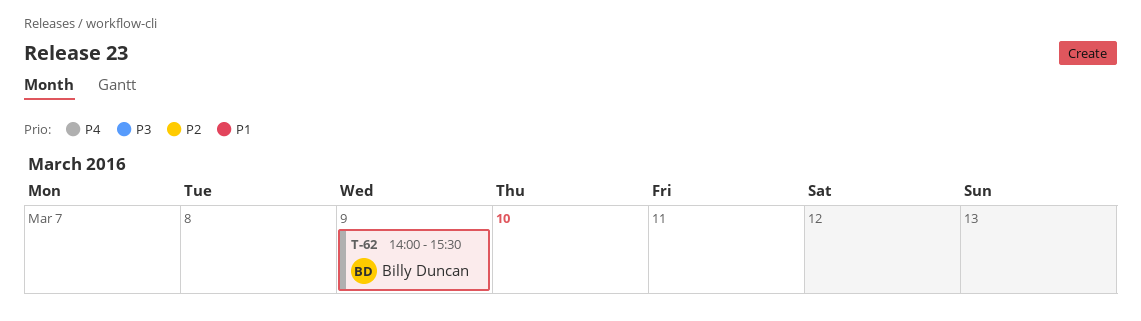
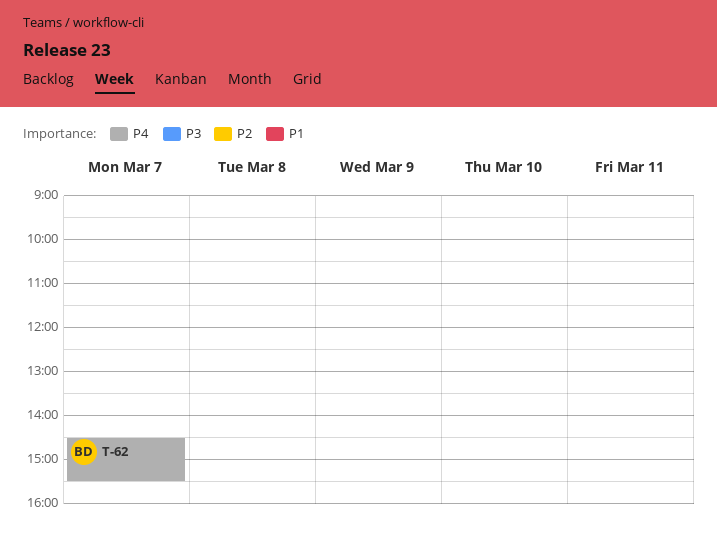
T-62, day: Mar 9 -> Mar 7
T-62, begins: 14:00 -> 14:30

